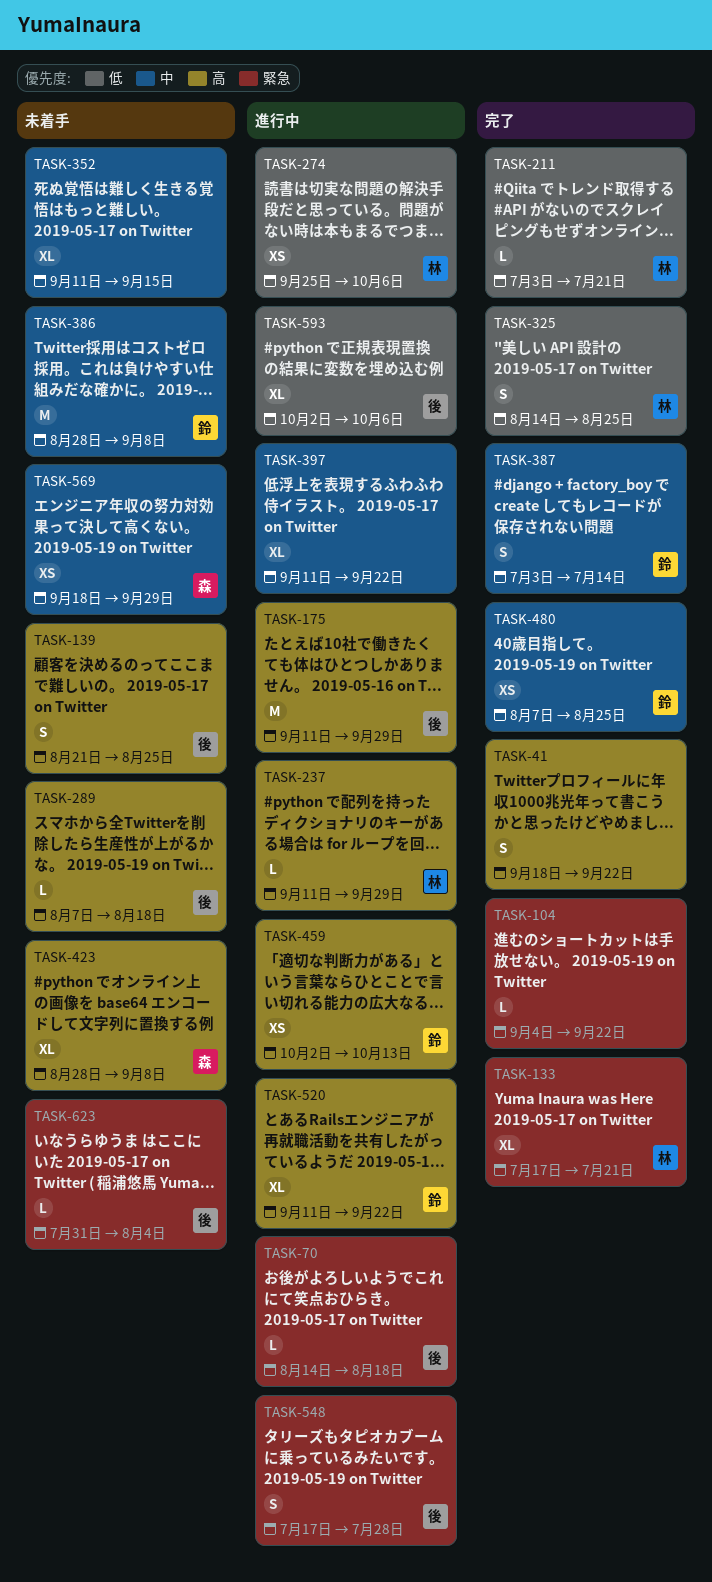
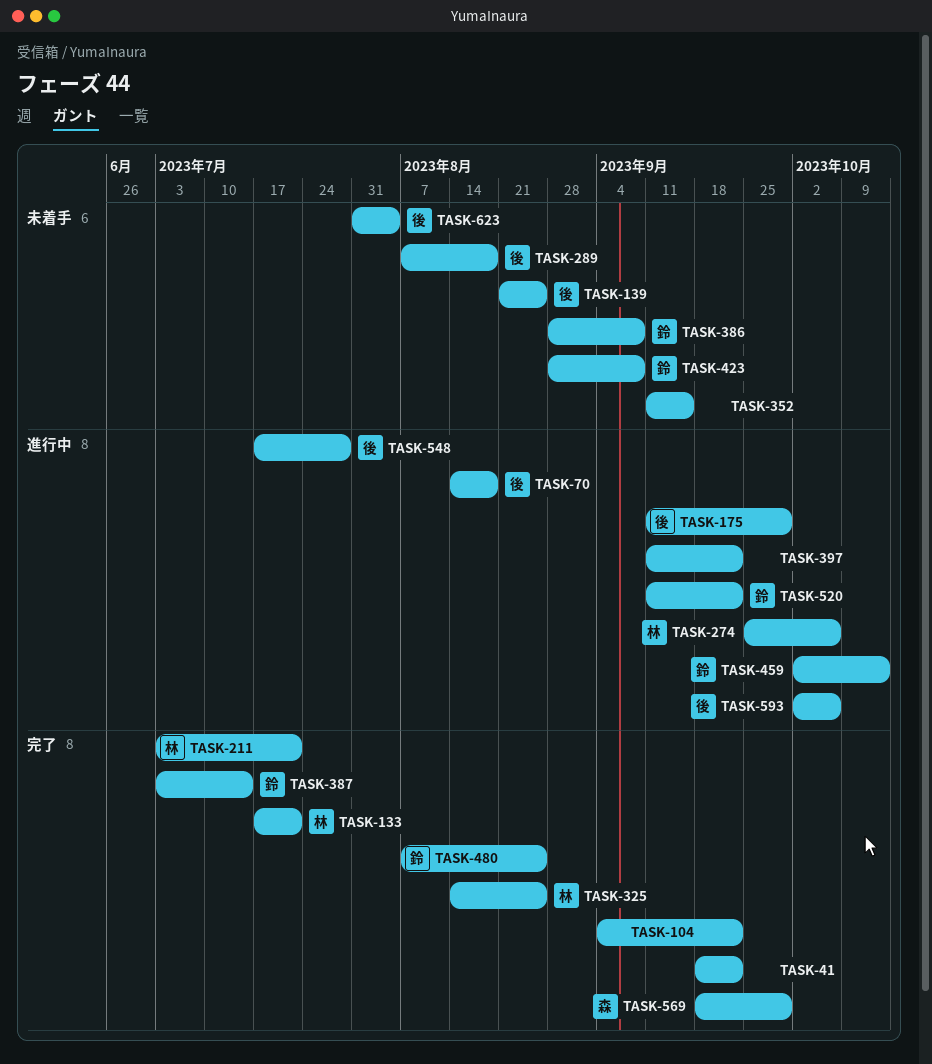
TASK-237: present -> none
TASK-423, owner: 森 -> 鈴
TASK-569, status: 未着手 -> 完了

